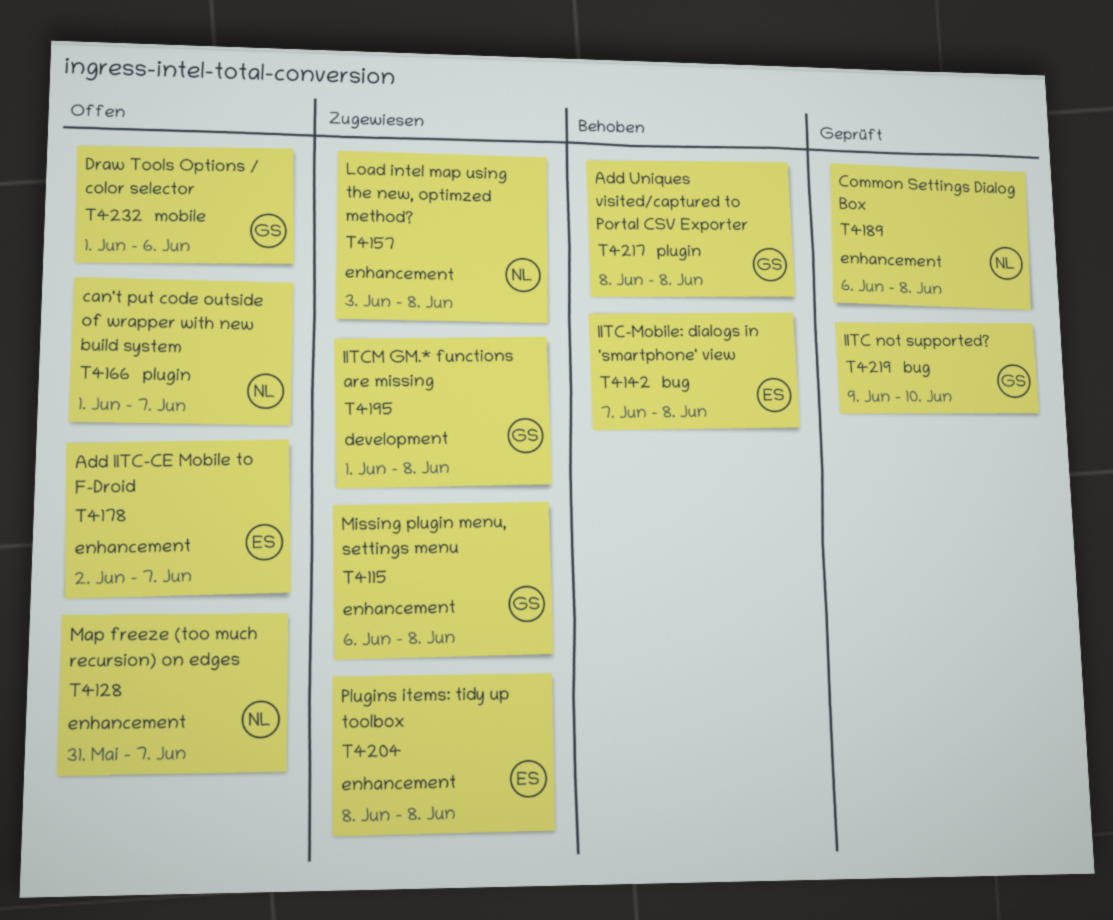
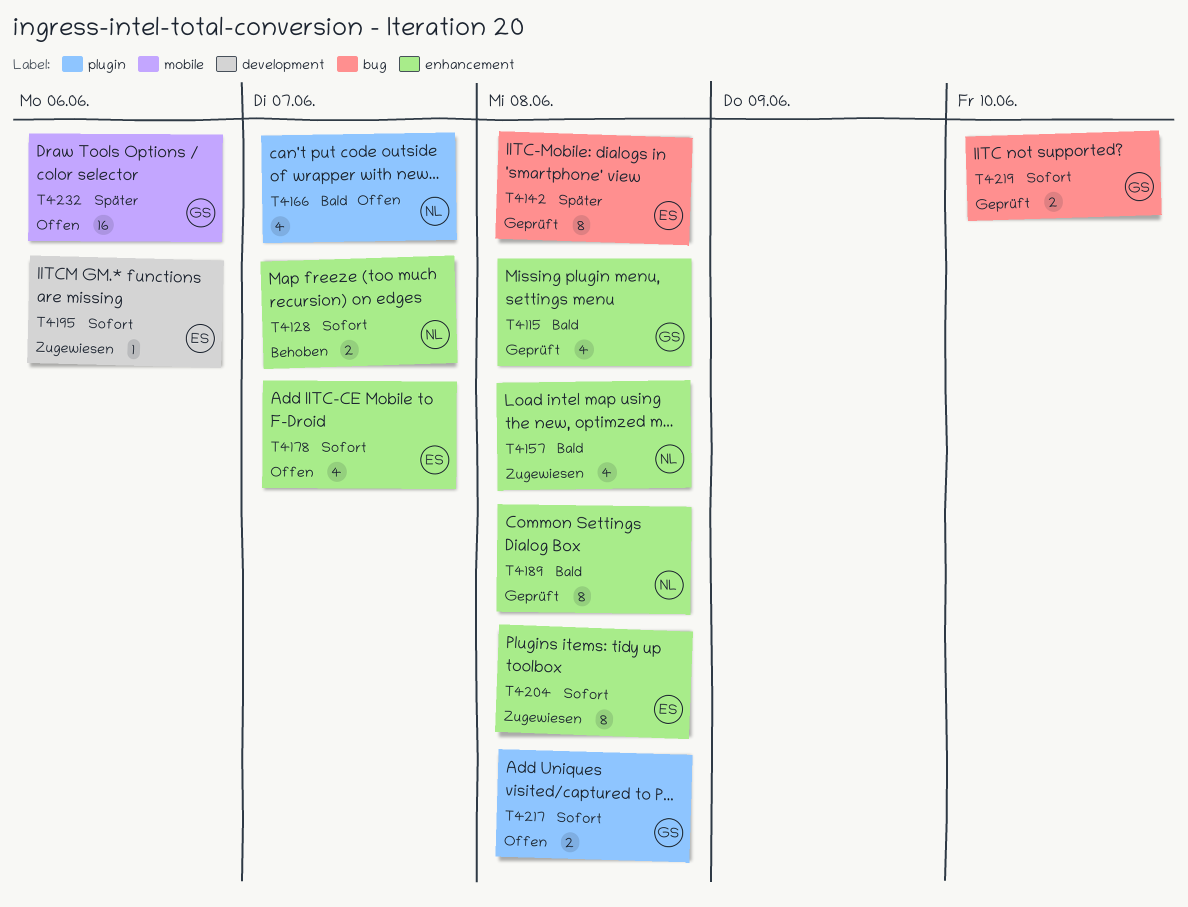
T4115, status: Zugewiesen -> Geprüft
T4128, status: Offen -> Behoben
T4142, status: Behoben -> Geprüft
T4195, owner: GS -> ES
T4195, due: Jun 8 -> Jun 6
T4217, status: Behoben -> Offen

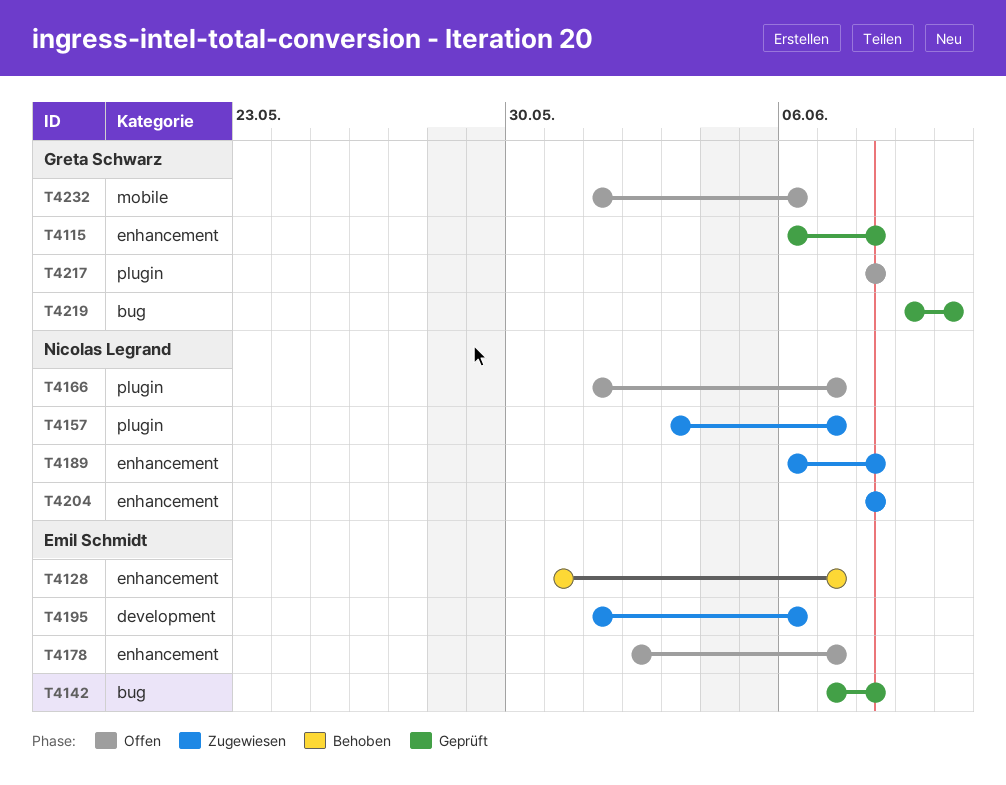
T4128, owner: Nicolas Legrand -> Emil Schmidt
T4157, label: enhancement -> plugin
T4157, due: Jun 8 -> Jun 7
T4189, status: Geprüft -> Zugewiesen
T4204, owner: Emil Schmidt -> Nicolas Legrand

